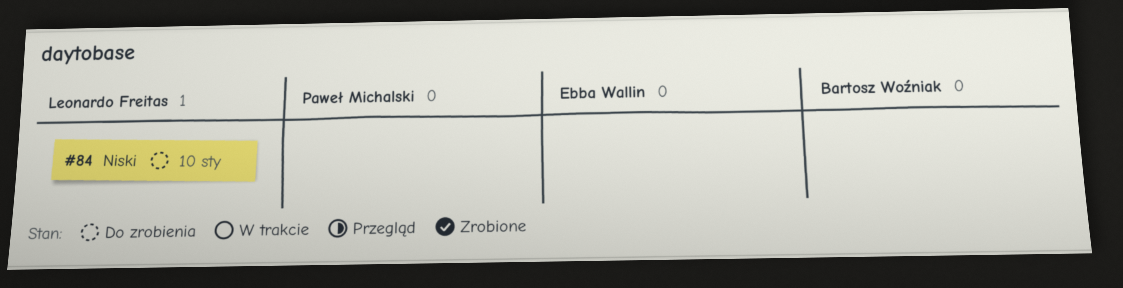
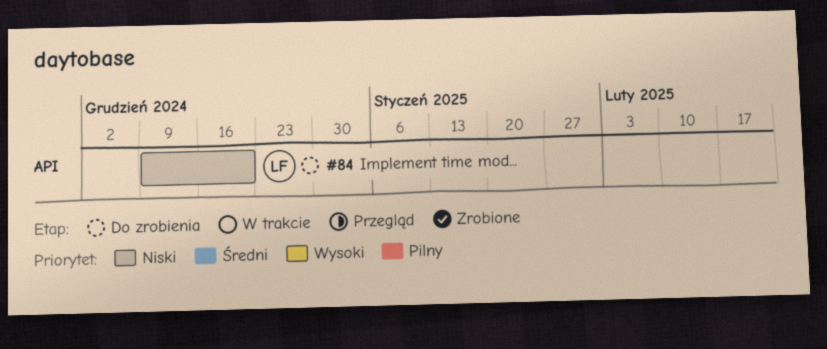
#84, due: Jan 10 -> Dec 20

